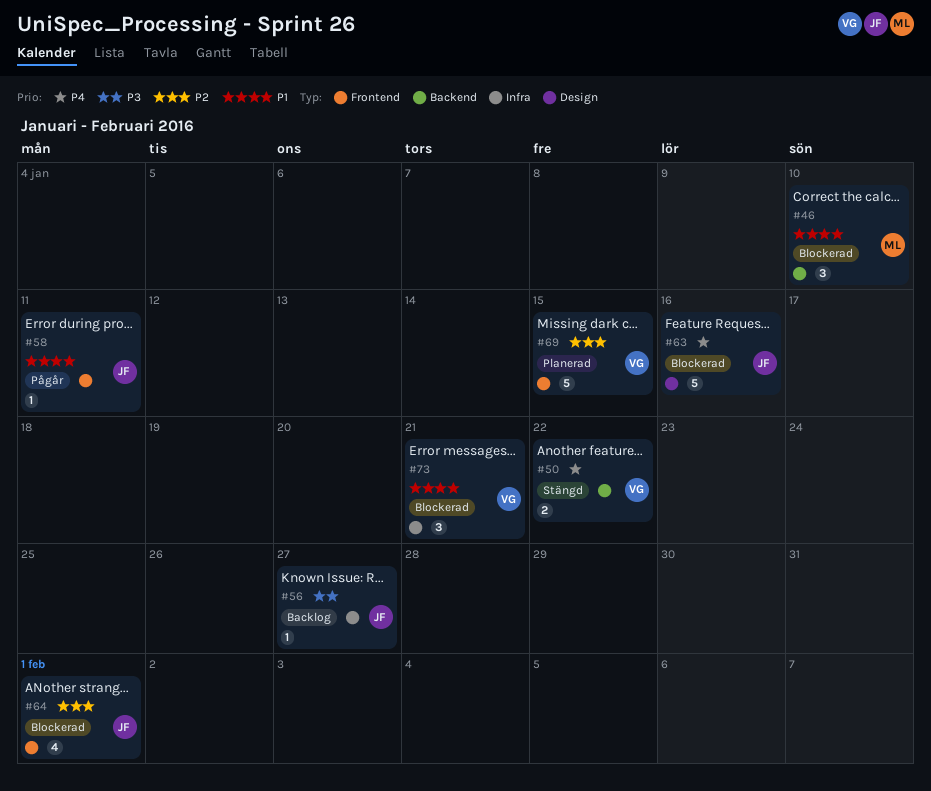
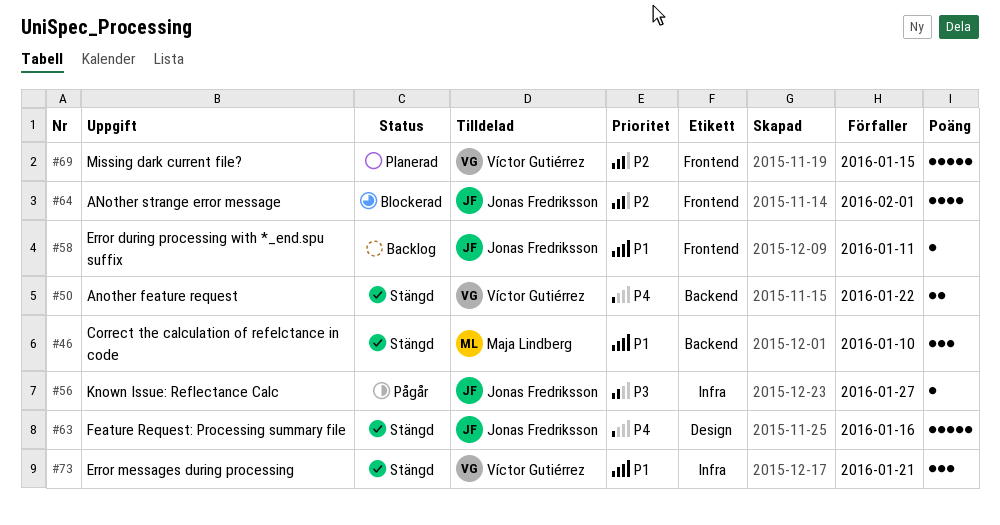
#46, status: Blockerad -> Stängd
#56, status: Backlog -> Pågår
#58, status: Pågår -> Backlog
#63, status: Blockerad -> Stängd
#73, status: Blockerad -> Stängd

